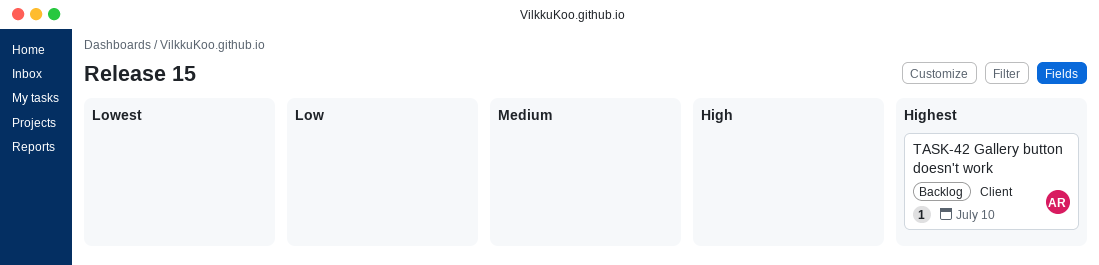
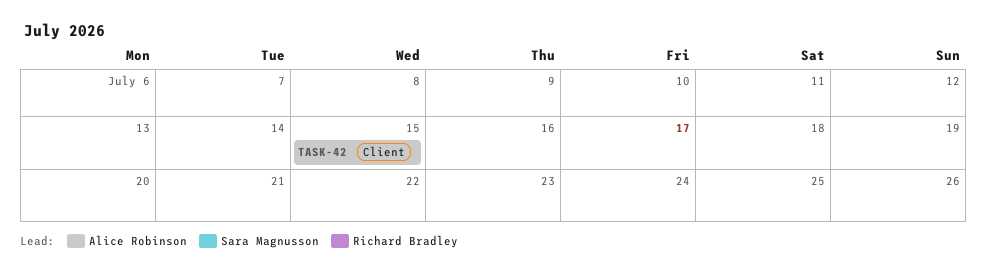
TASK-42, due: Jul 10 -> Jul 15

